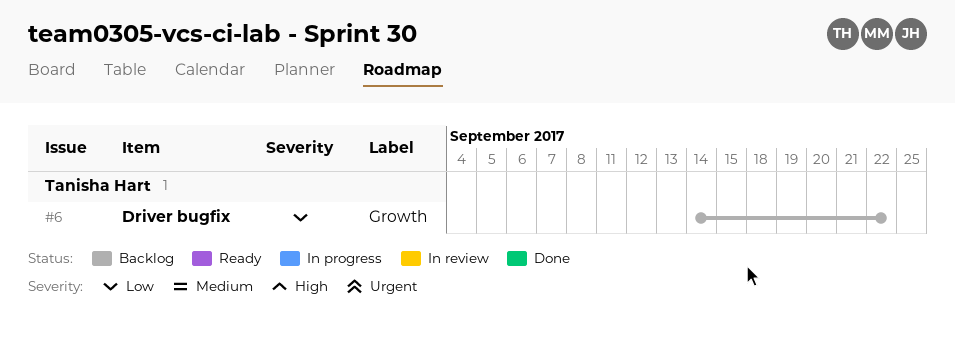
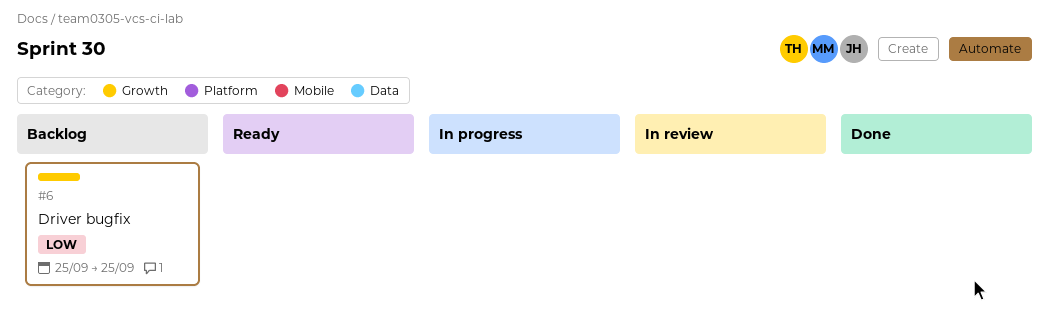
#6, start: Sep 14 -> Sep 25
#6, due: Sep 22 -> Sep 25

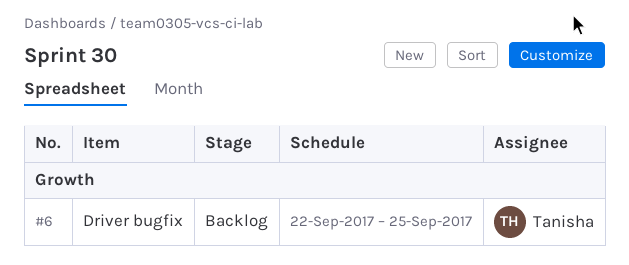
#6, start: Sep 25 -> Sep 22

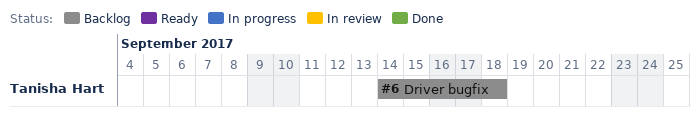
#6, start: Sep 22 -> Sep 14
#6, due: Sep 25 -> Sep 18

